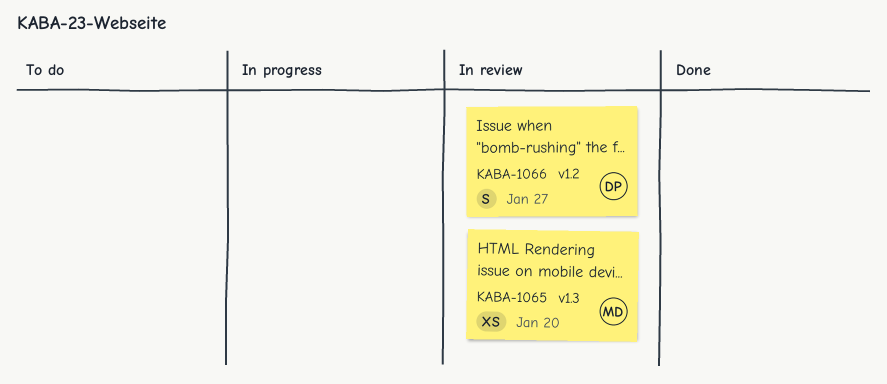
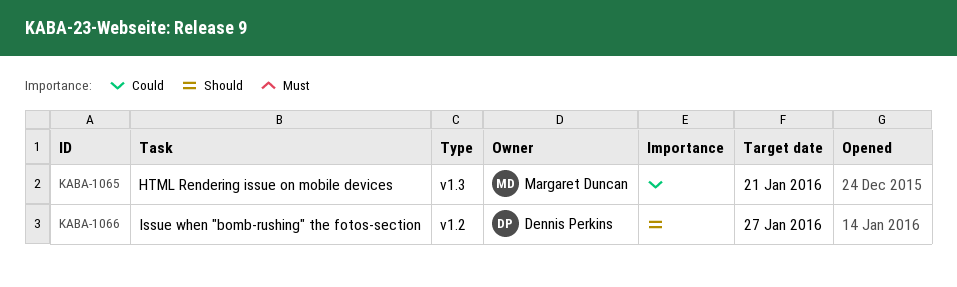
KABA-1065, due: Jan 20 -> Jan 21

